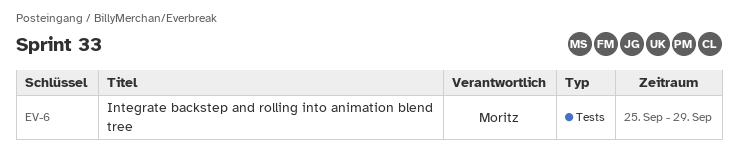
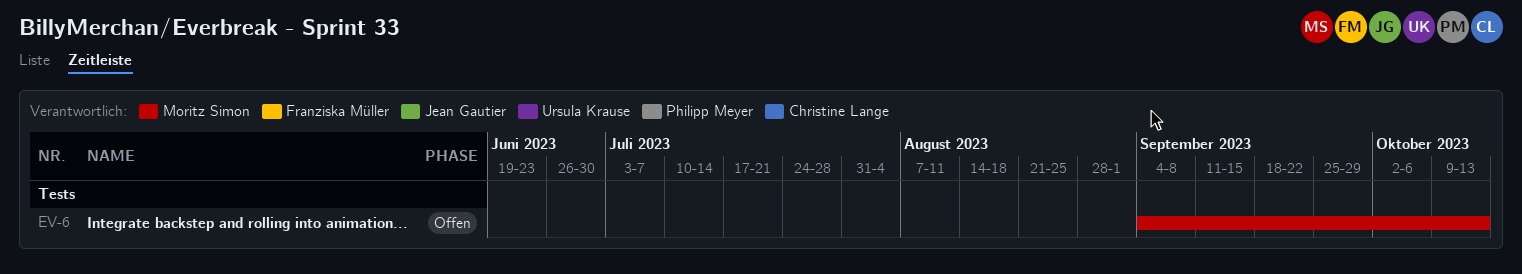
EV-6, start: Sep 25 -> Sep 4
EV-6, due: Sep 29 -> Oct 13

